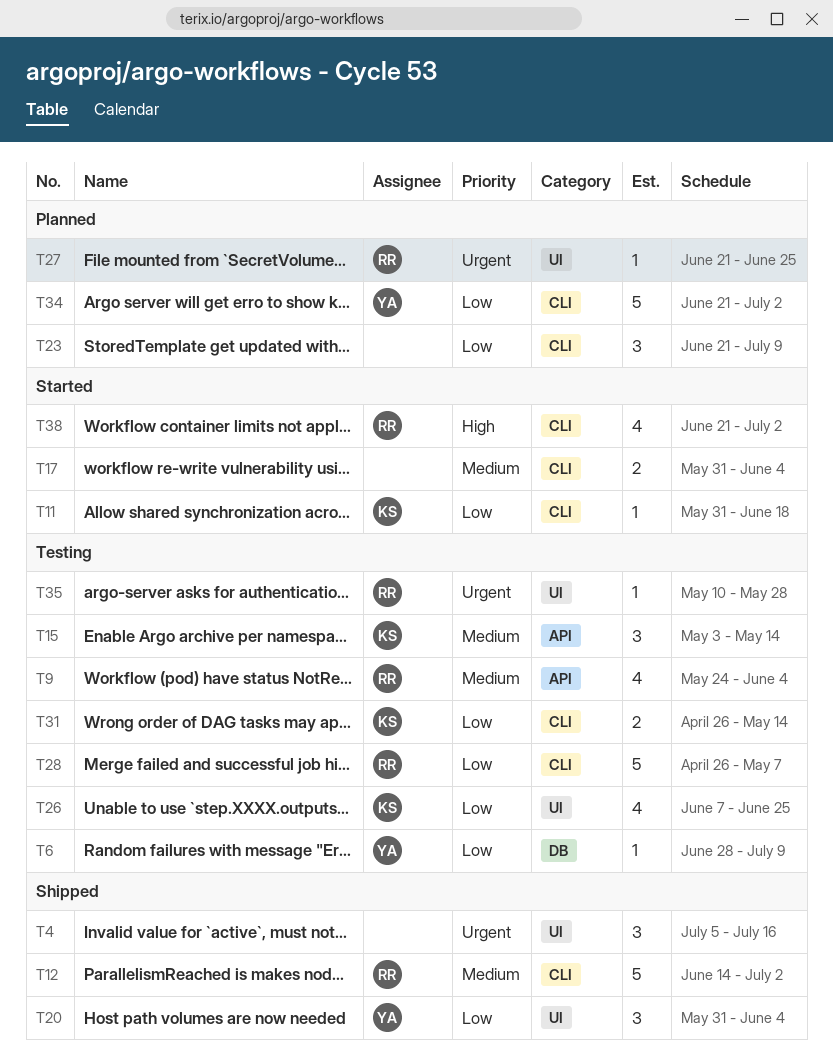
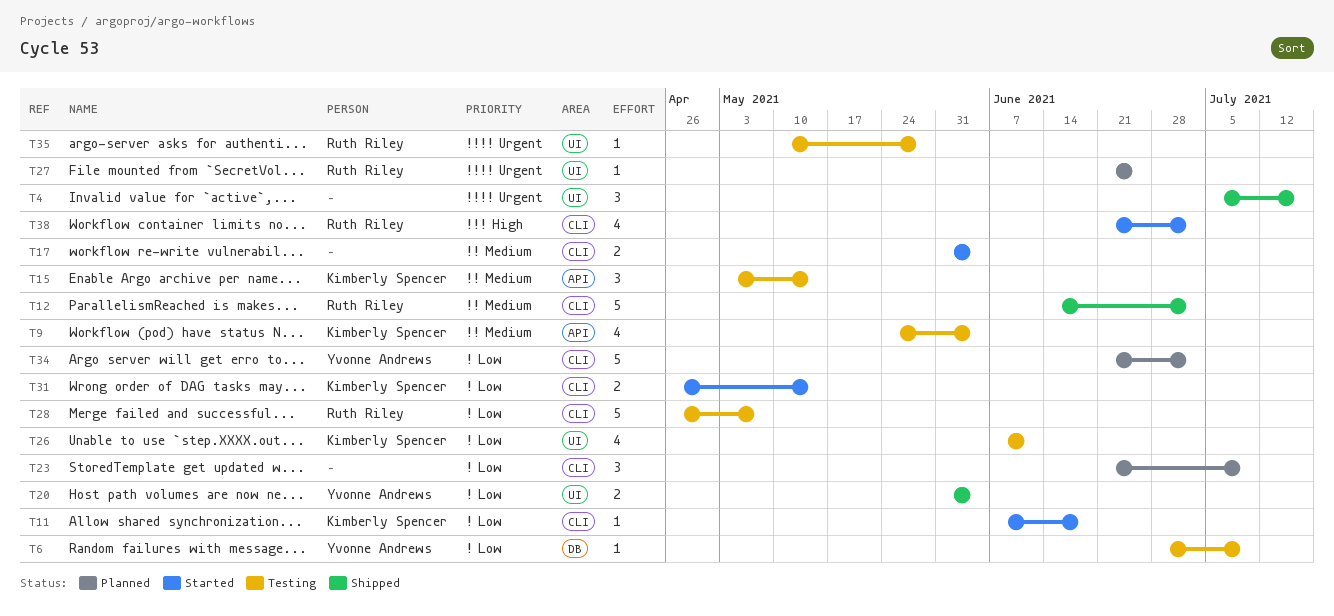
T9, owner: Ruth Riley -> Kimberly Spencer
T11, start: May 31 -> Jun 7
T20, estimate: 3 -> 2
T26, due: Jun 25 -> Jun 11
T31, status: Testing -> Started

